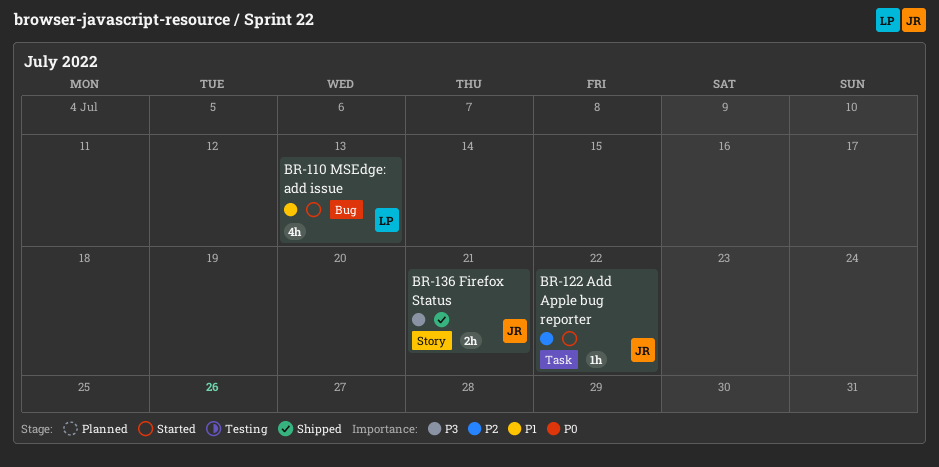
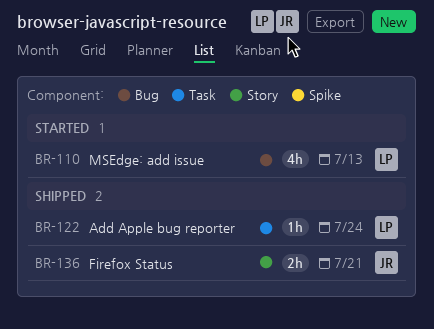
BR-122, status: Started -> Shipped
BR-122, owner: JR -> LP
BR-122, due: Jul 22 -> Jul 24

